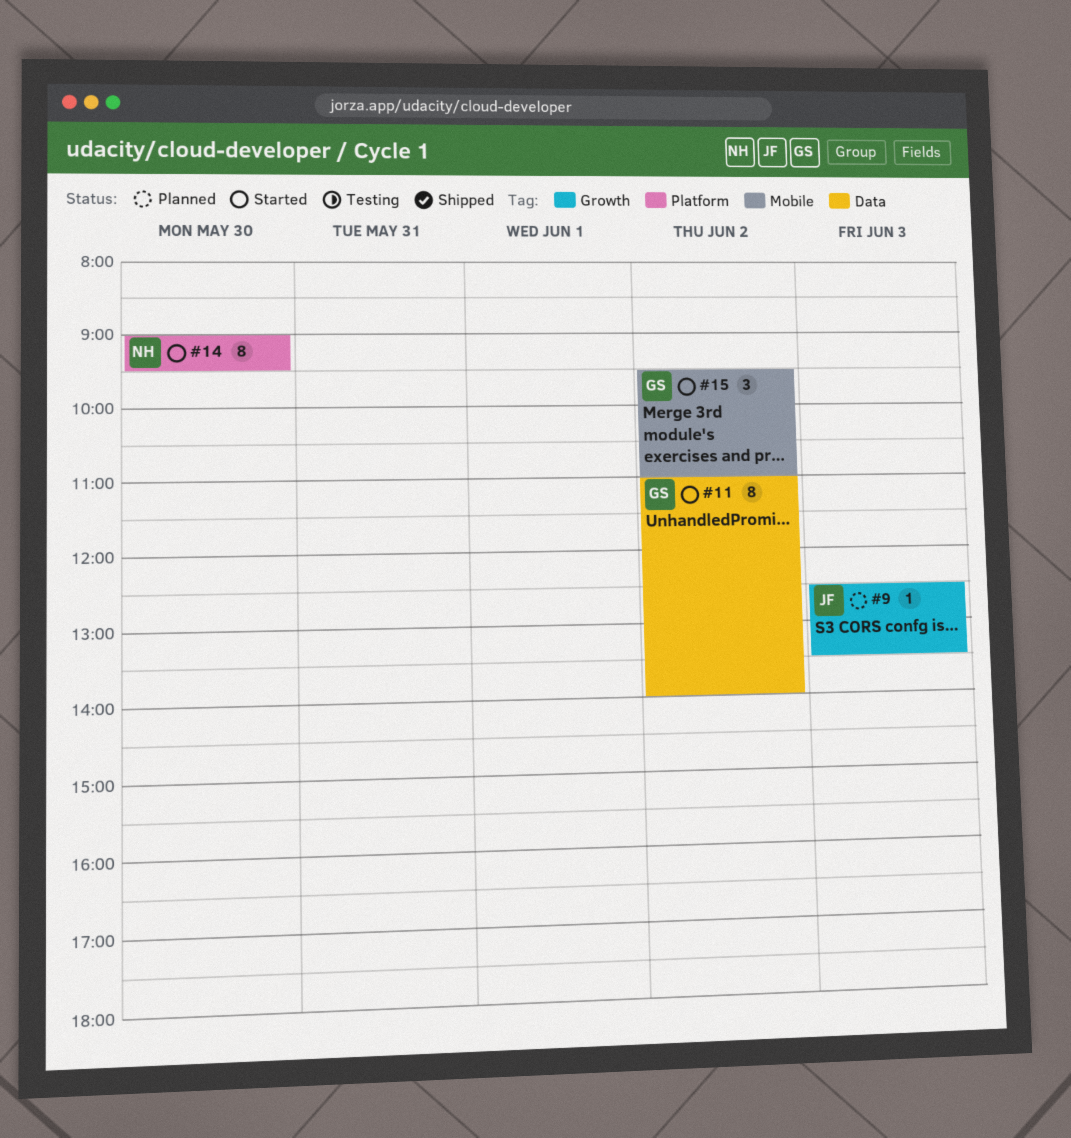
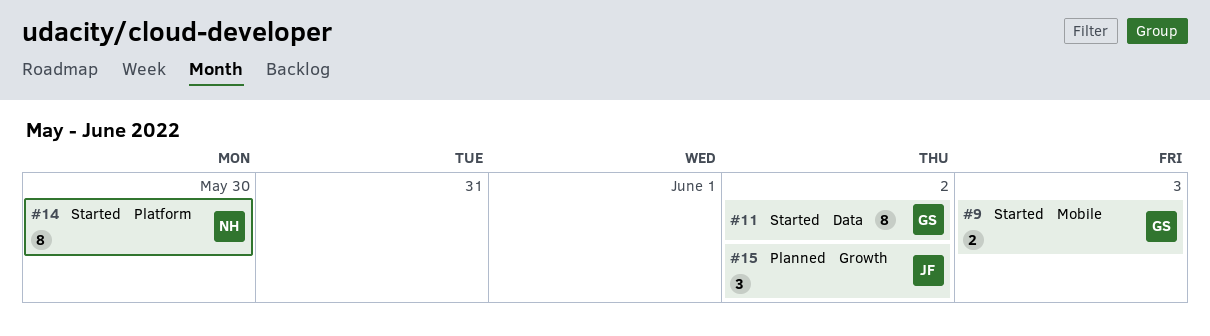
#9, status: Planned -> Started
#9, owner: JF -> GS
#9, label: Growth -> Mobile
#9, estimate: 1 -> 2
#15, status: Started -> Planned
#15, owner: GS -> JF
#15, label: Mobile -> Growth

